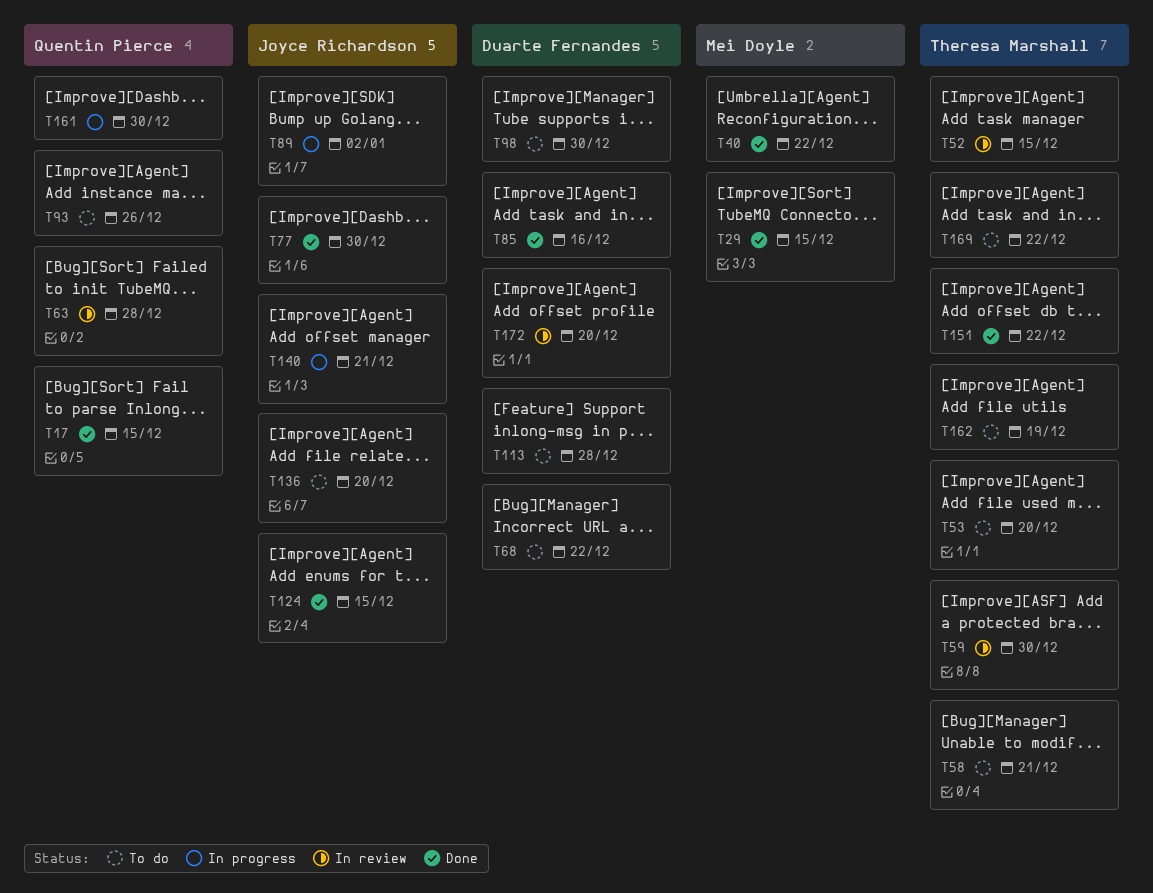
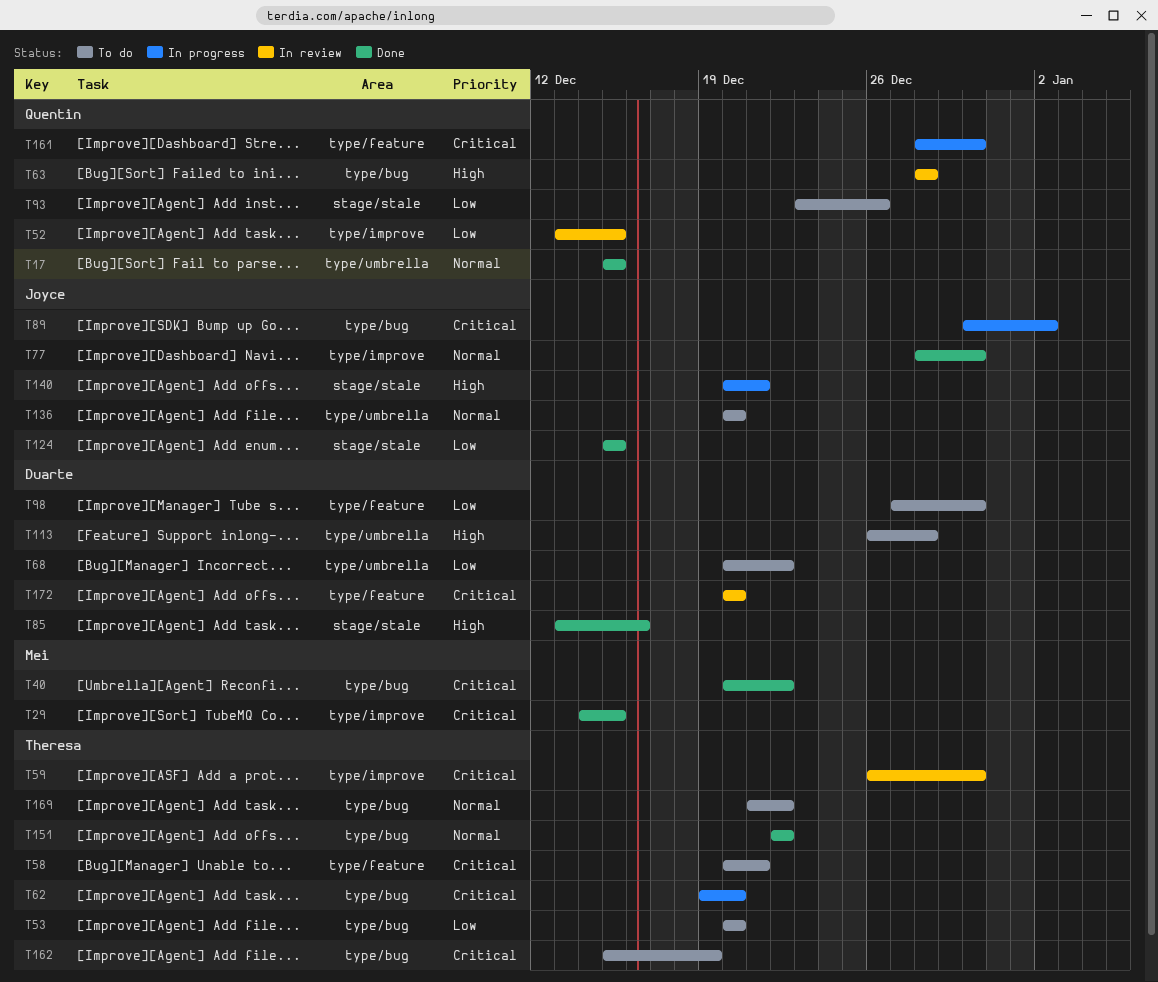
T52, owner: Theresa Marshall -> Quentin Pierce
T62: none -> present

